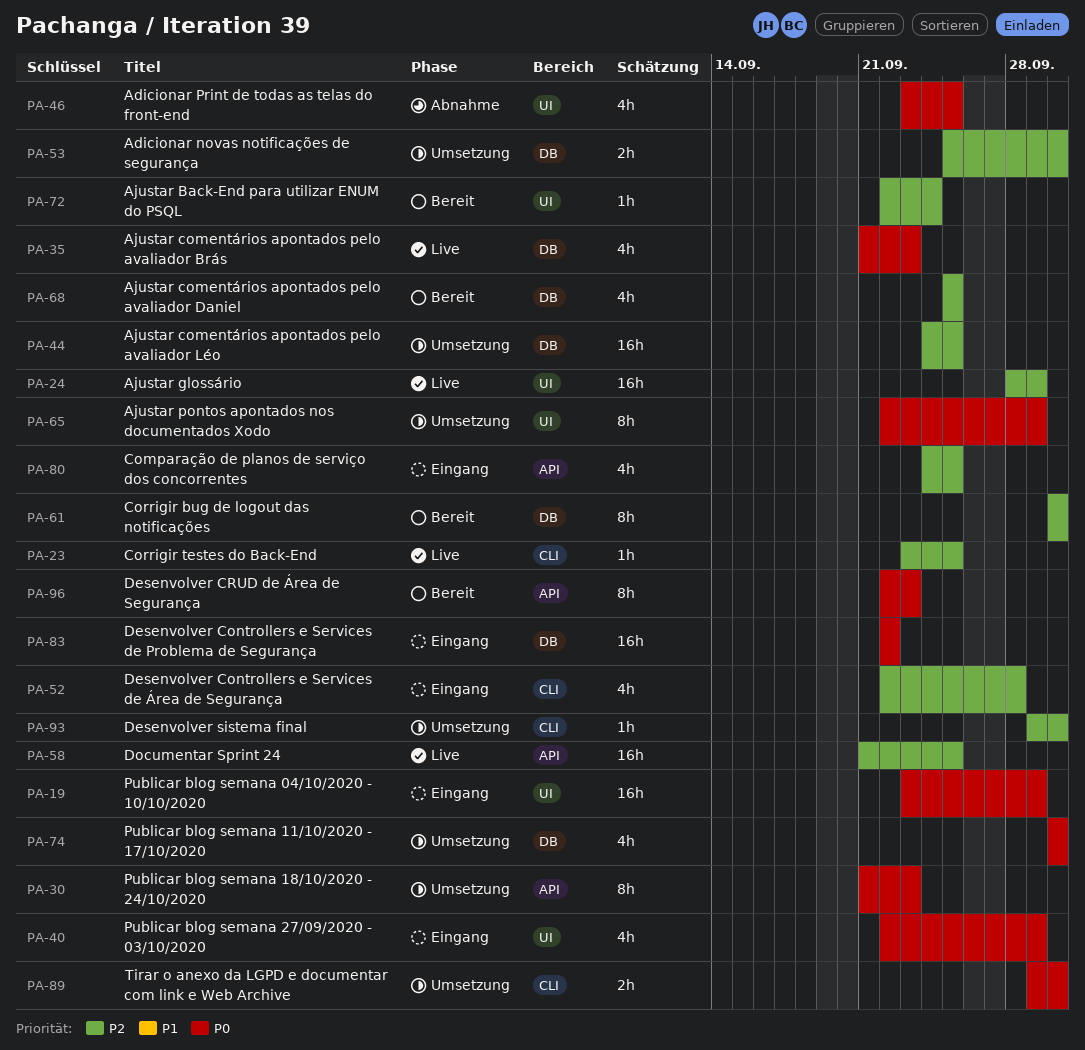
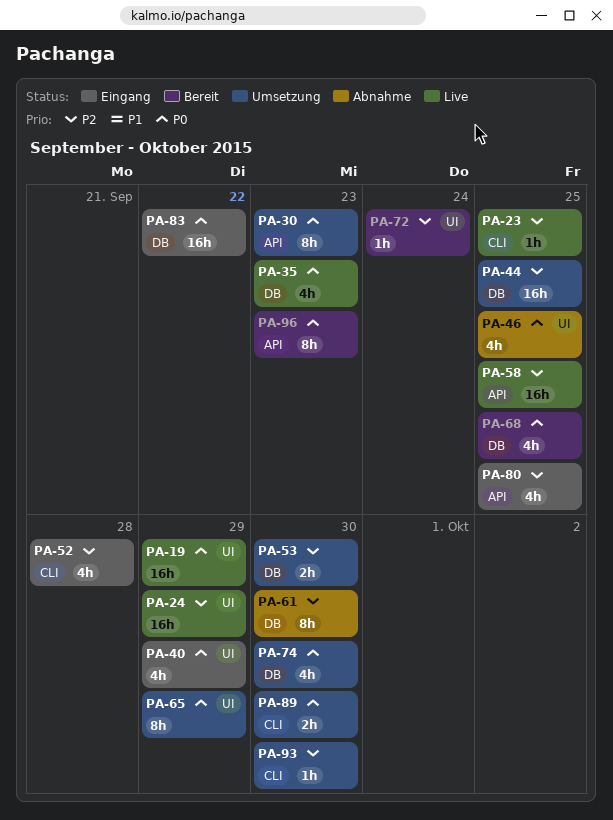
PA-19, status: Eingang -> Live
PA-61, status: Bereit -> Abnahme
PA-68, priority: P2 -> P0

